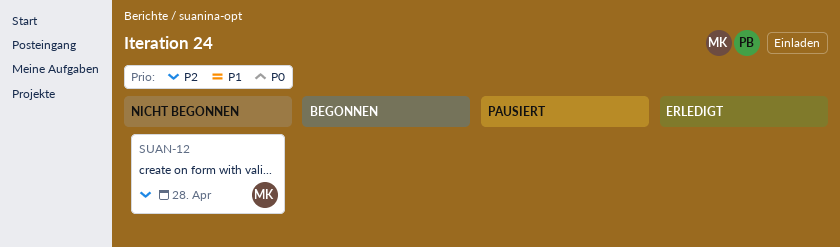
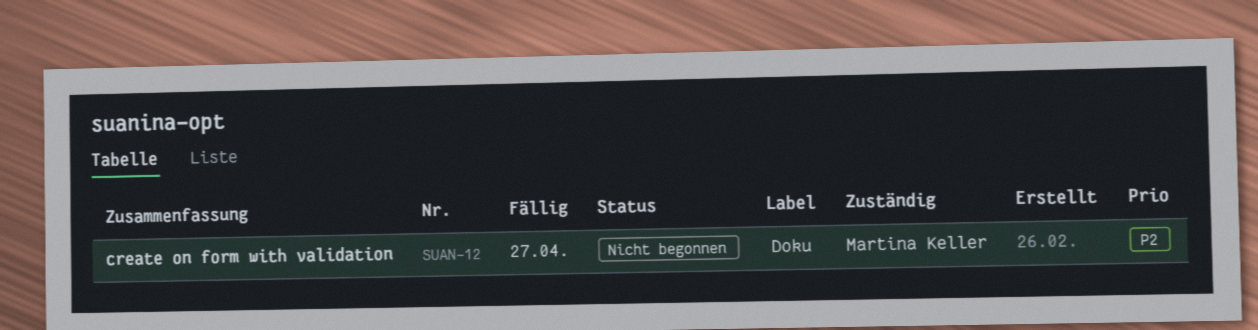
SUAN-12, due: Apr 28 -> Apr 27

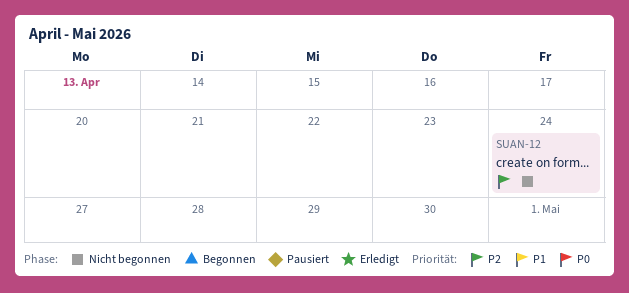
SUAN-12, due: Apr 27 -> Apr 24

